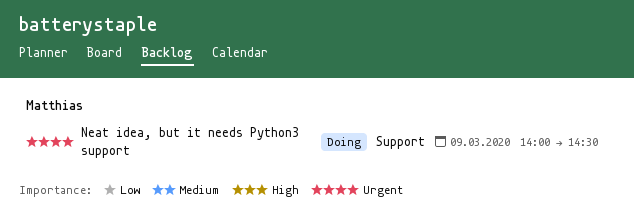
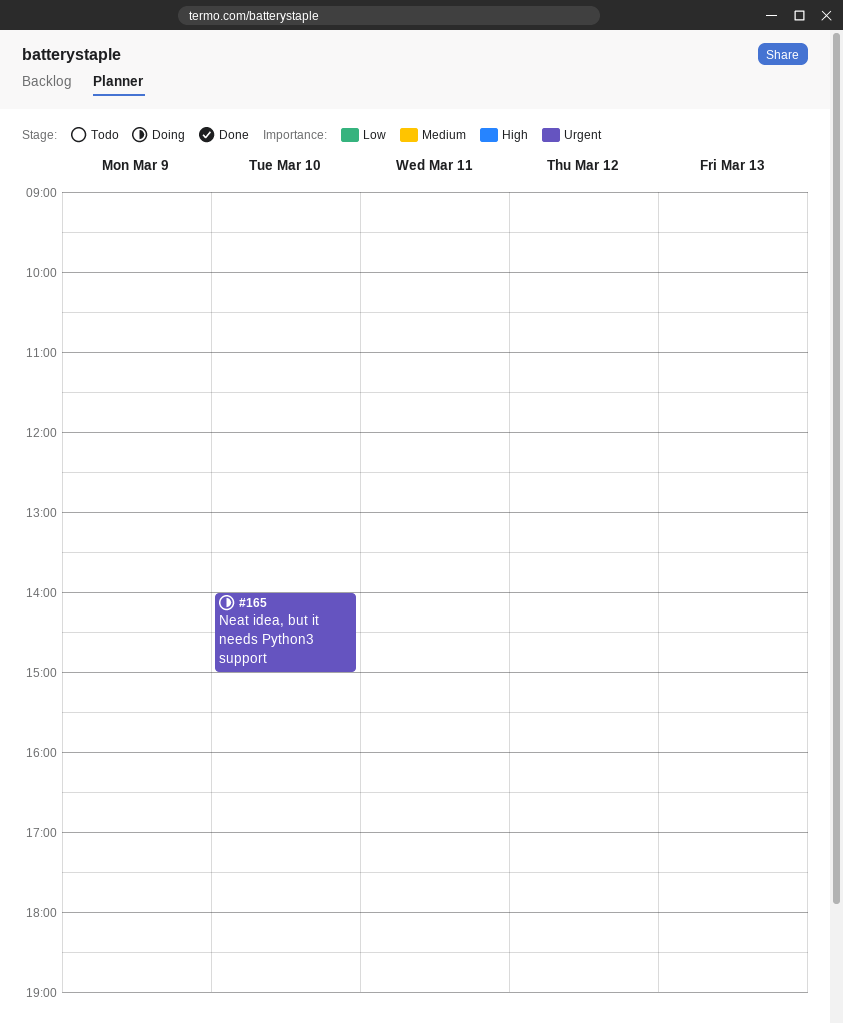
Neat idea, but it needs Python3 support, day: Mar 9 -> Mar 10
Neat idea, but it needs Python3 support, ends: 14:30 -> 15:00

